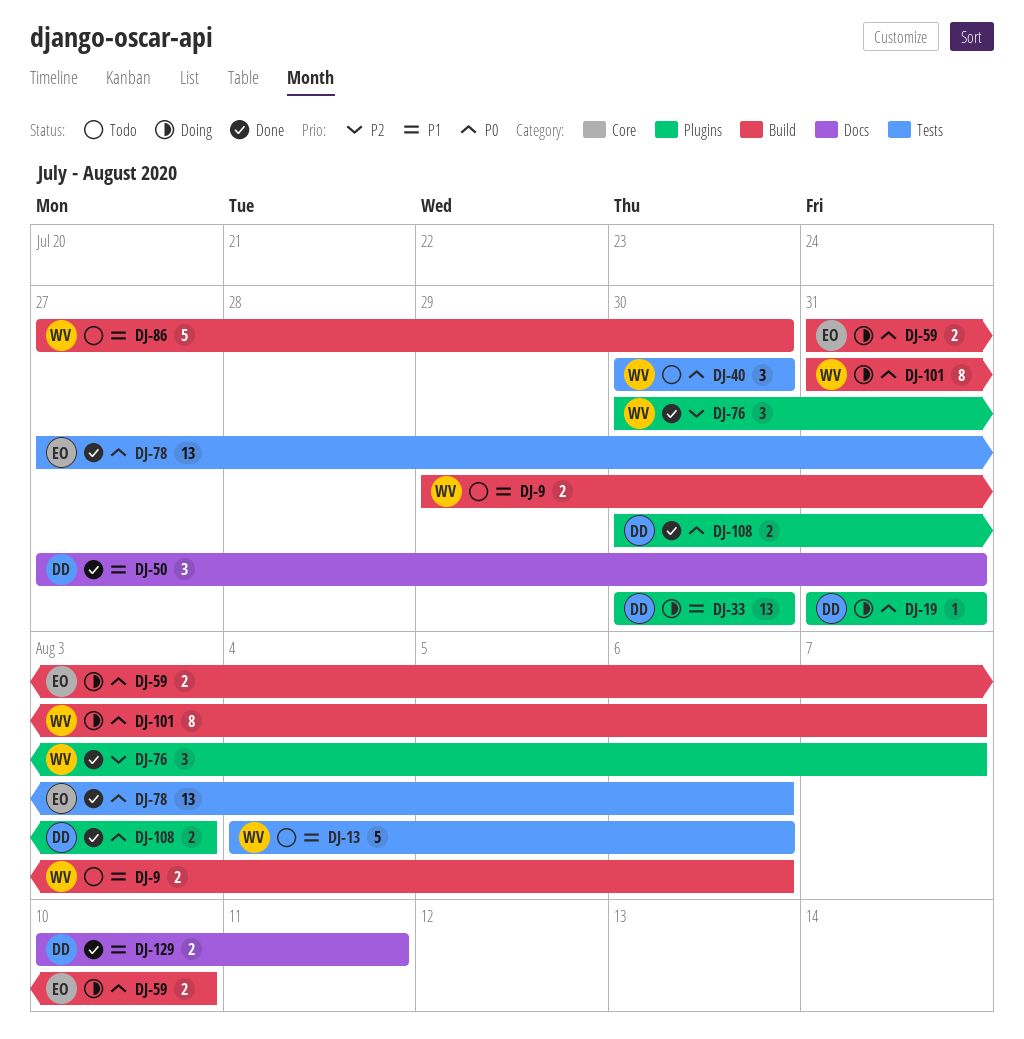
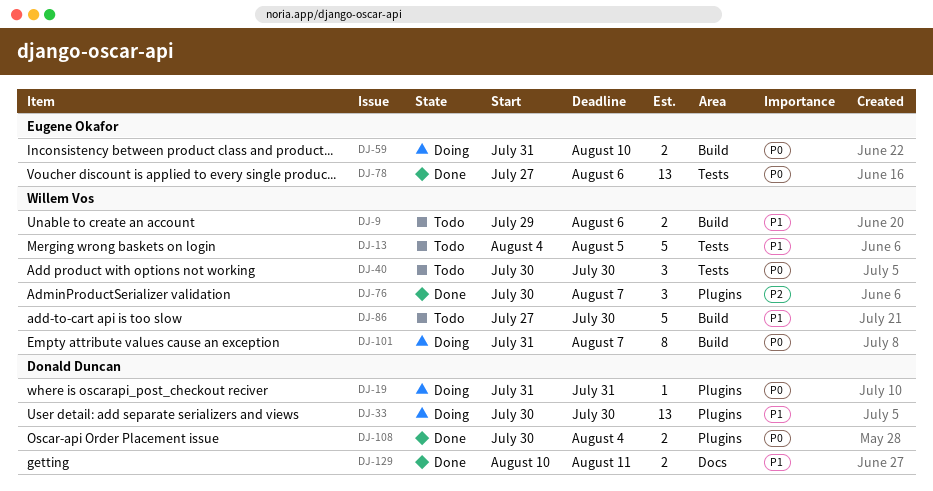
DJ-13, due: Aug 6 -> Aug 5
DJ-50: present -> none
DJ-108, due: Aug 3 -> Aug 4

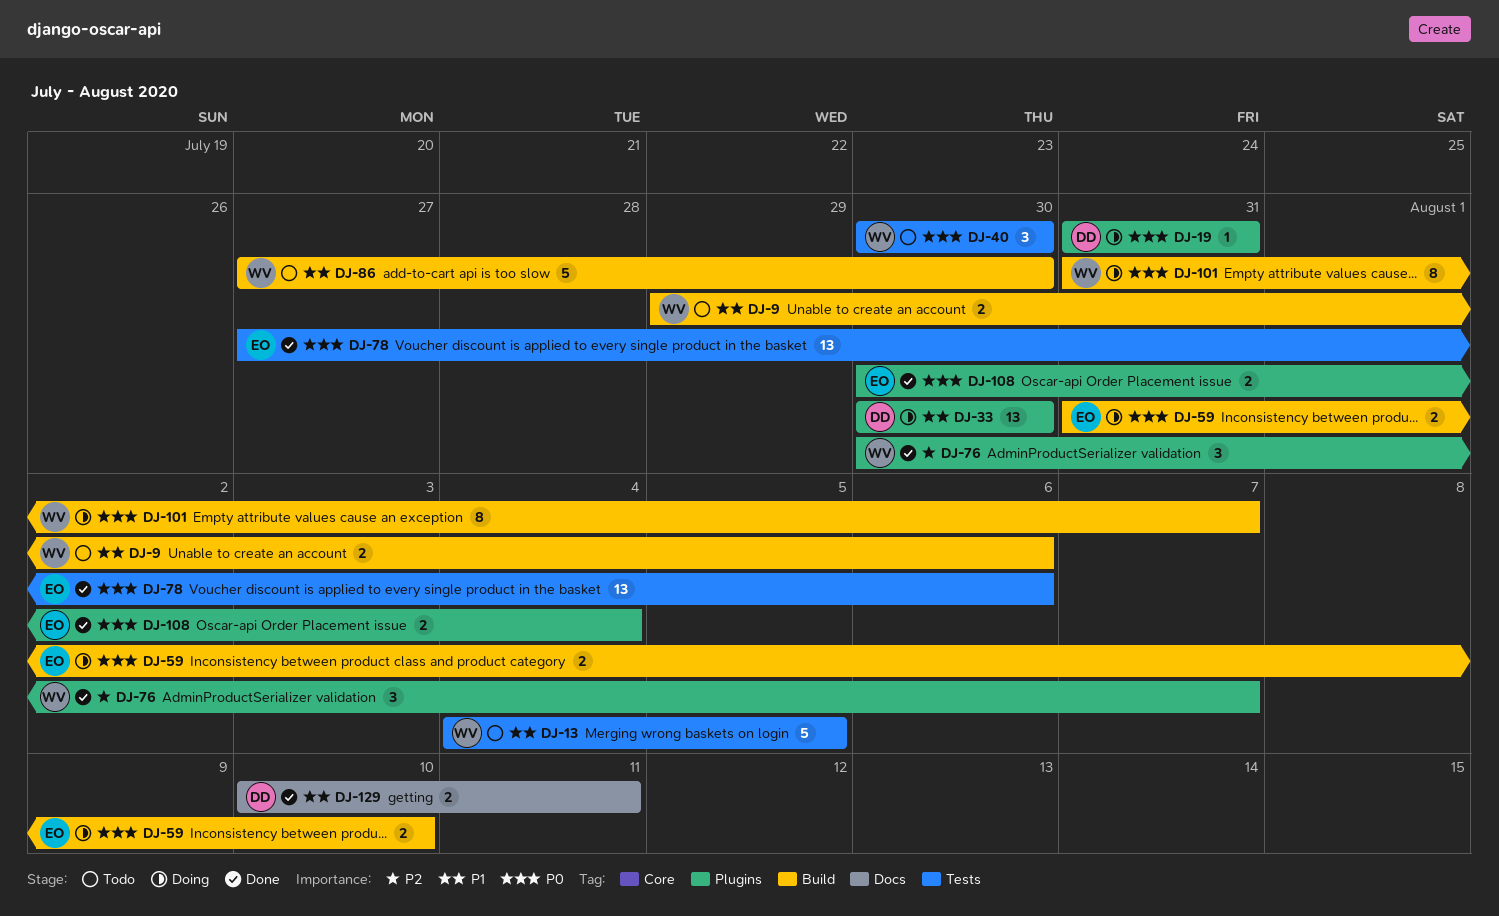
DJ-108, owner: Donald Duncan -> Eugene Okafor

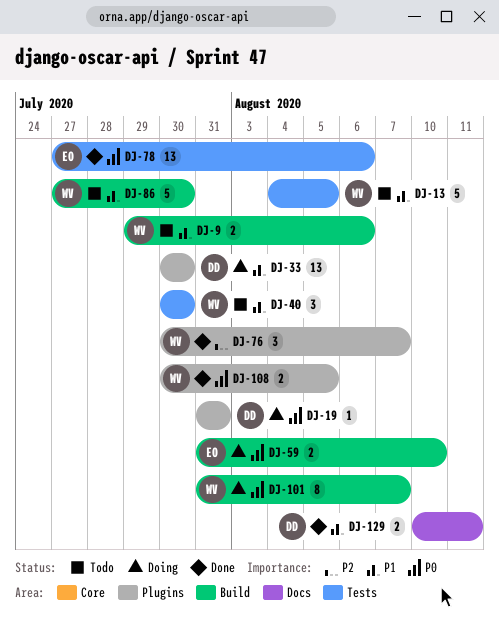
DJ-40, priority: P0 -> P1
DJ-108, owner: EO -> WV
DJ-108, due: Aug 4 -> Aug 5

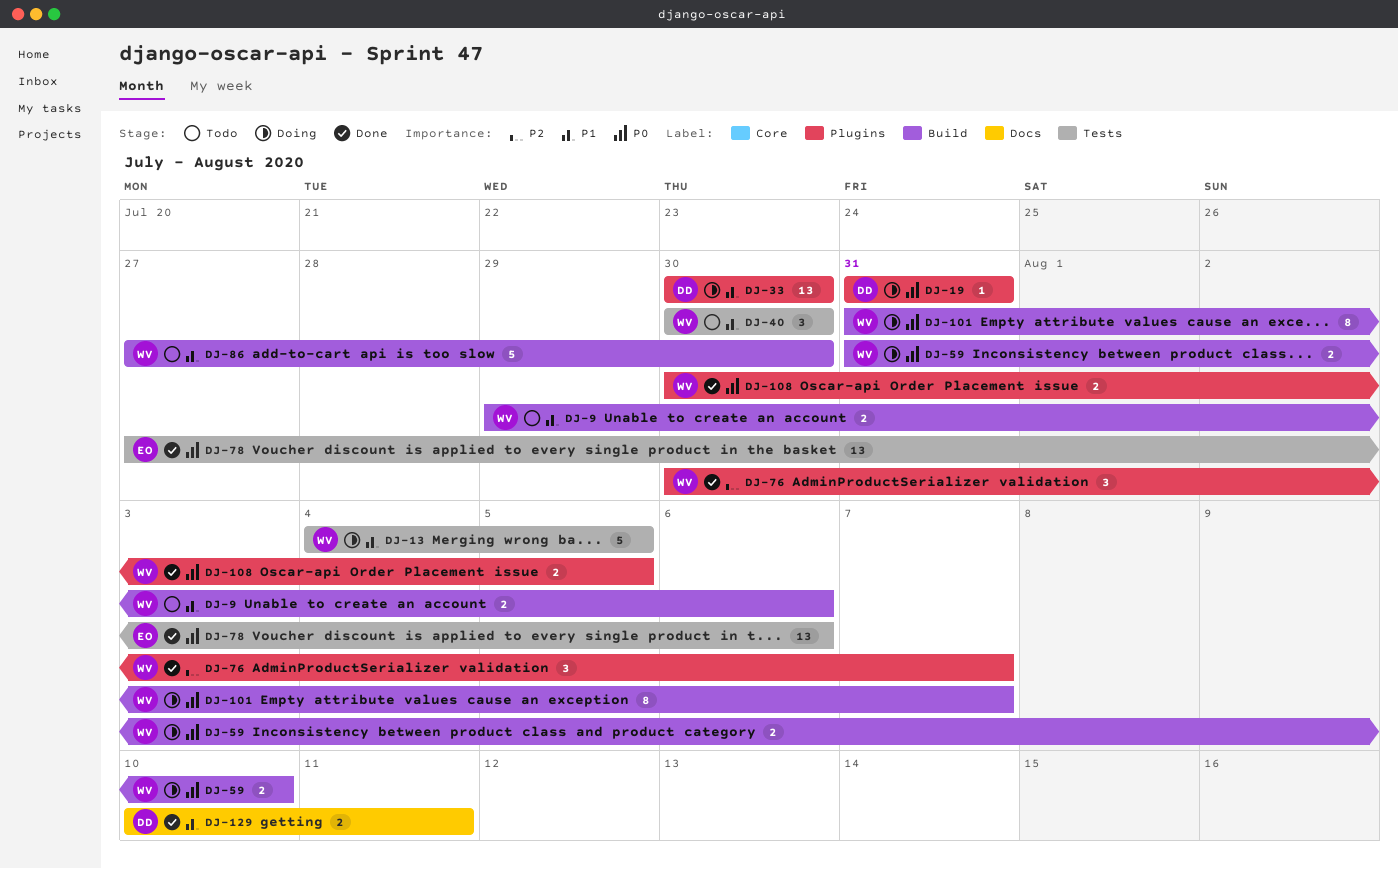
DJ-13, status: Todo -> Doing
DJ-59, owner: EO -> WV

